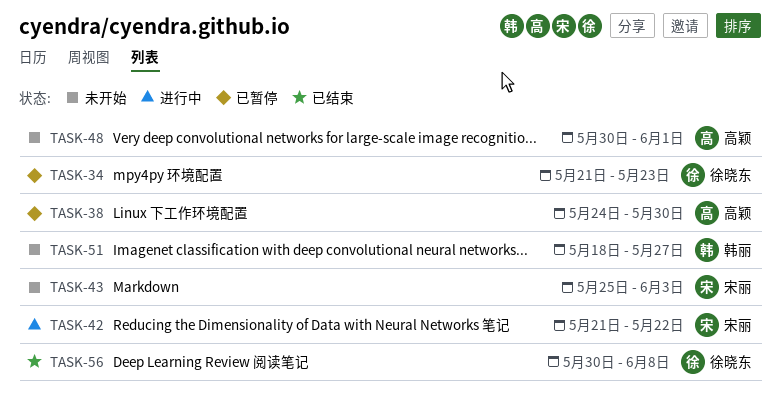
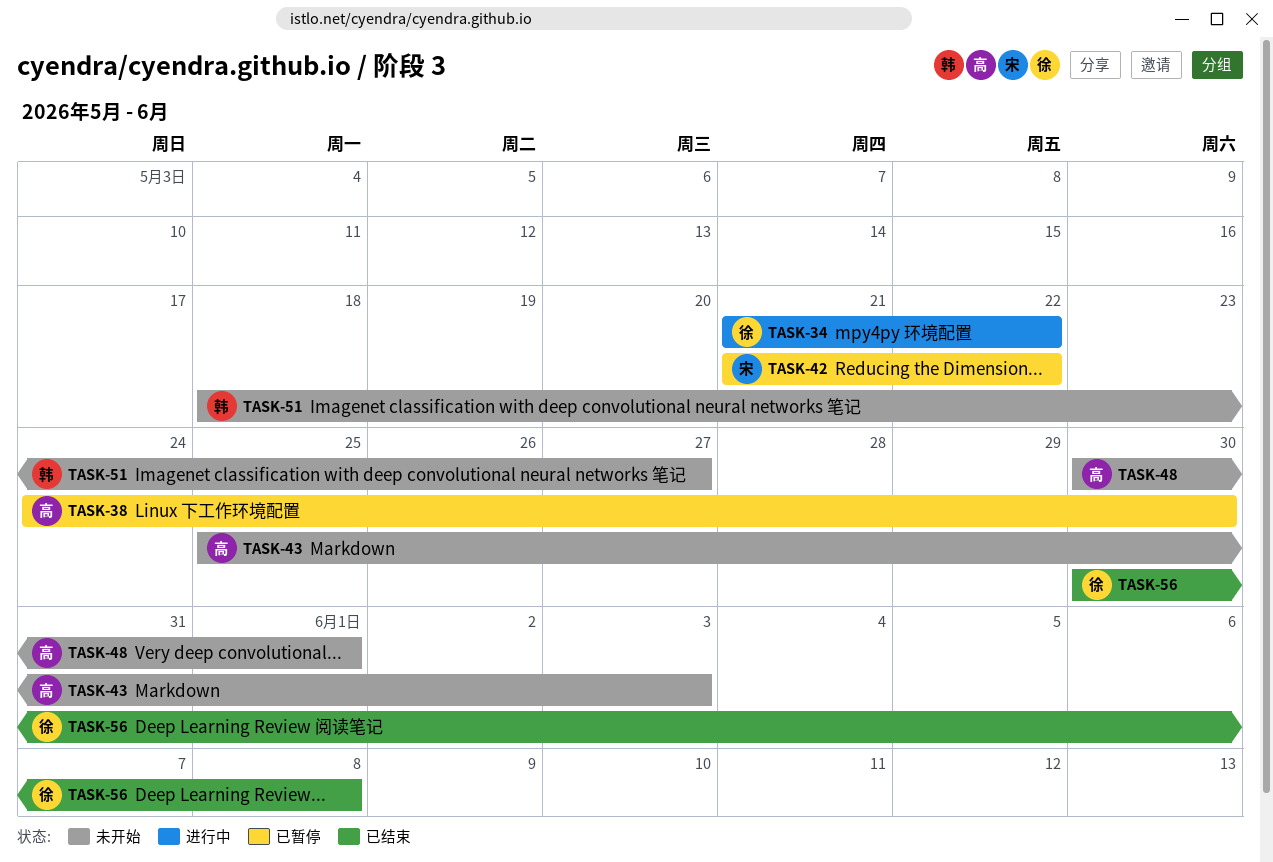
TASK-34, status: 已暂停 -> 进行中
TASK-34, due: May 23 -> May 22
TASK-42, status: 进行中 -> 已暂停
TASK-43, owner: 宋丽 -> 高颖

